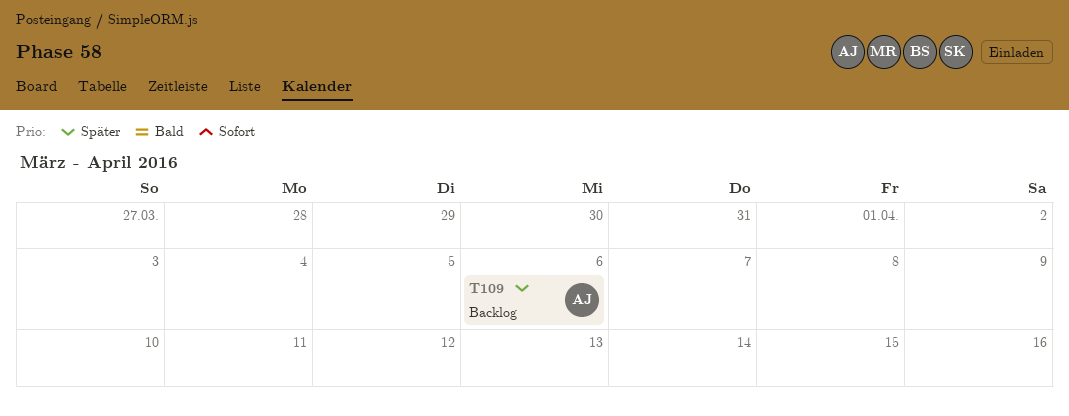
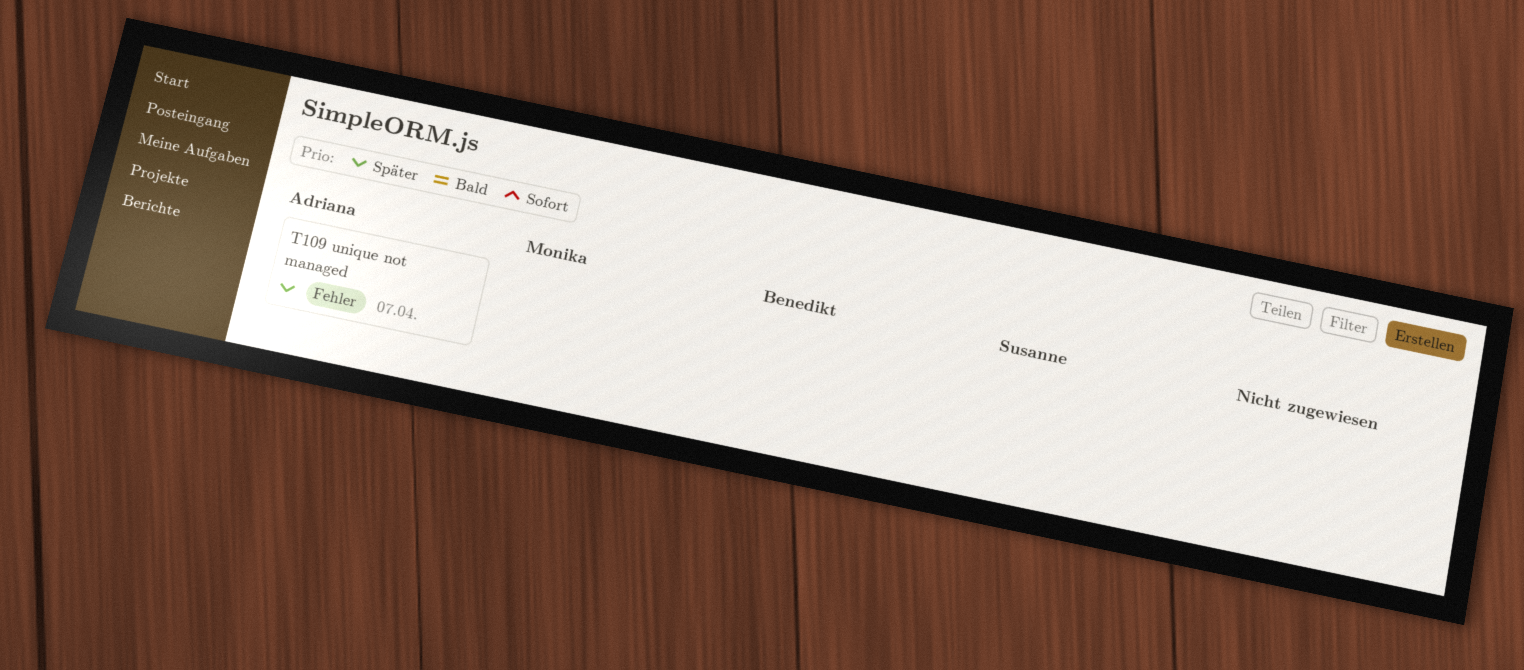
T109, due: Apr 6 -> Apr 7

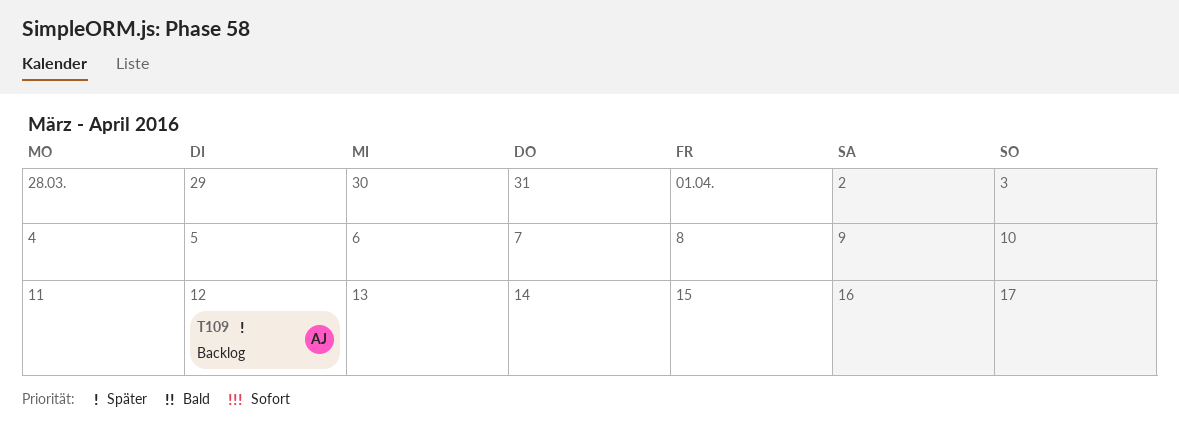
T109, due: Apr 7 -> Apr 12

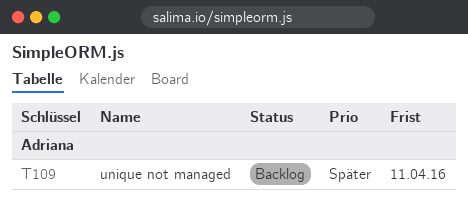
T109, due: Apr 12 -> Apr 11

